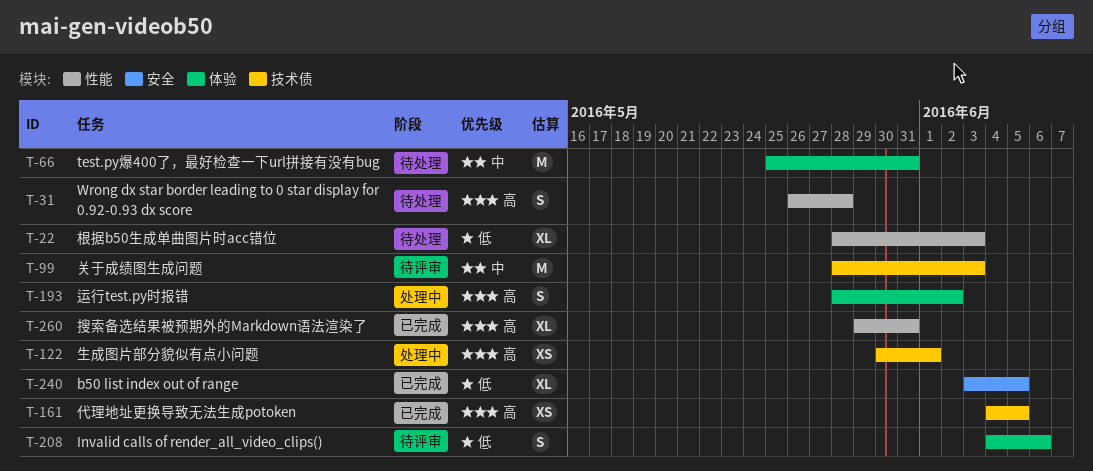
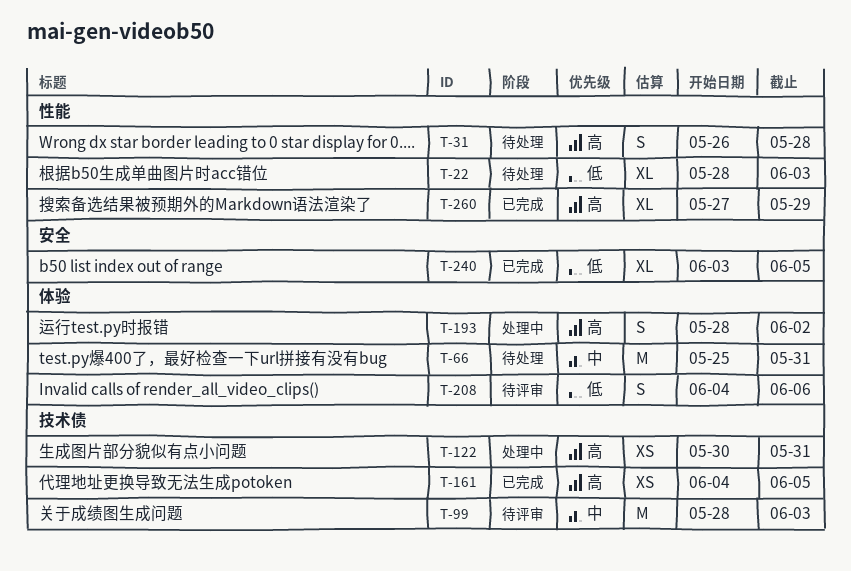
T-122, due: Jun 1 -> May 31
T-260, start: May 29 -> May 27
T-260, due: May 31 -> May 29

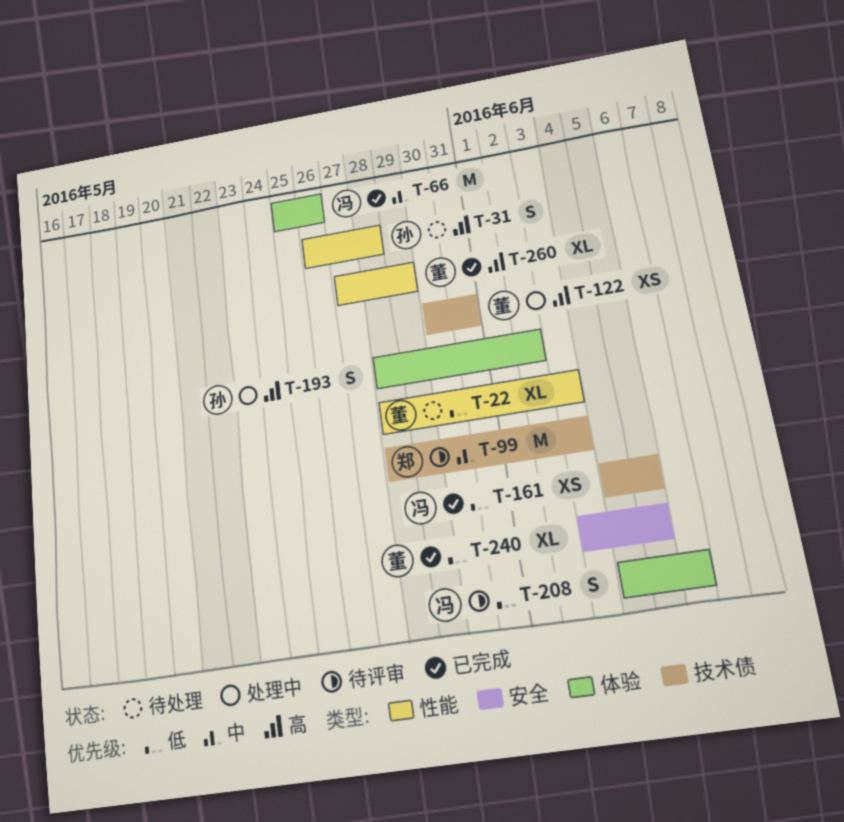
T-66, status: 待处理 -> 已完成
T-66, due: May 31 -> May 26
T-161, priority: 高 -> 低

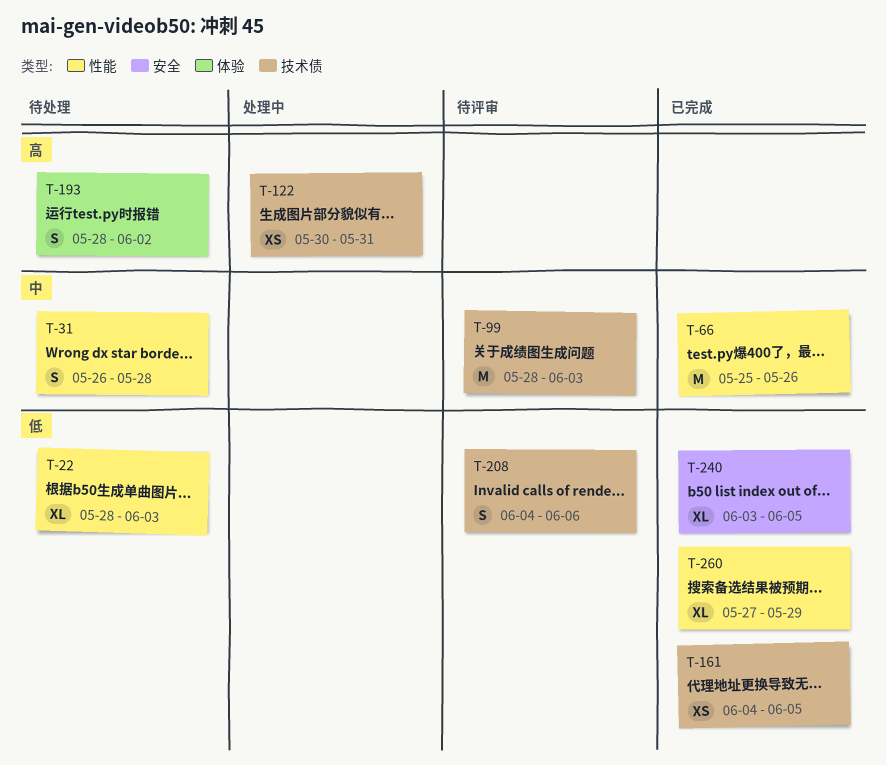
T-31, priority: 高 -> 中
T-66, label: 体验 -> 性能
T-193, status: 处理中 -> 待处理
T-208, label: 体验 -> 技术债
T-260, priority: 高 -> 低

